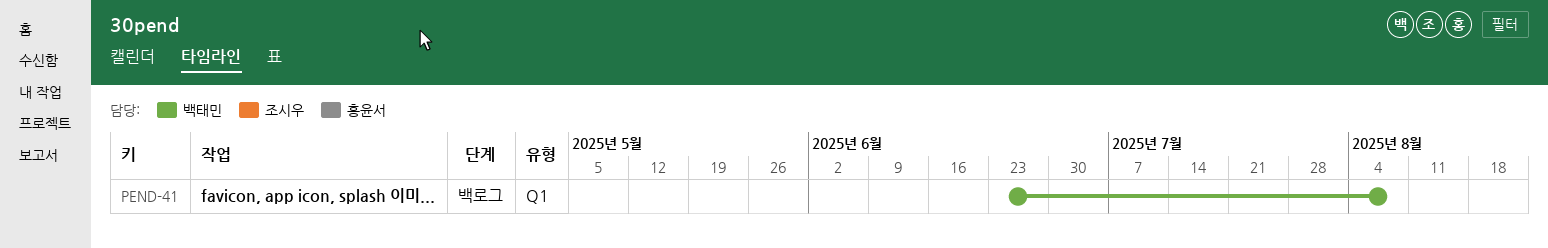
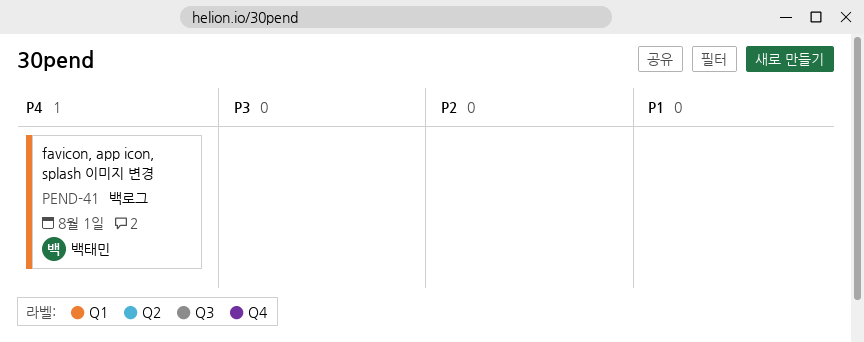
PEND-41, due: Aug 8 -> Aug 1

